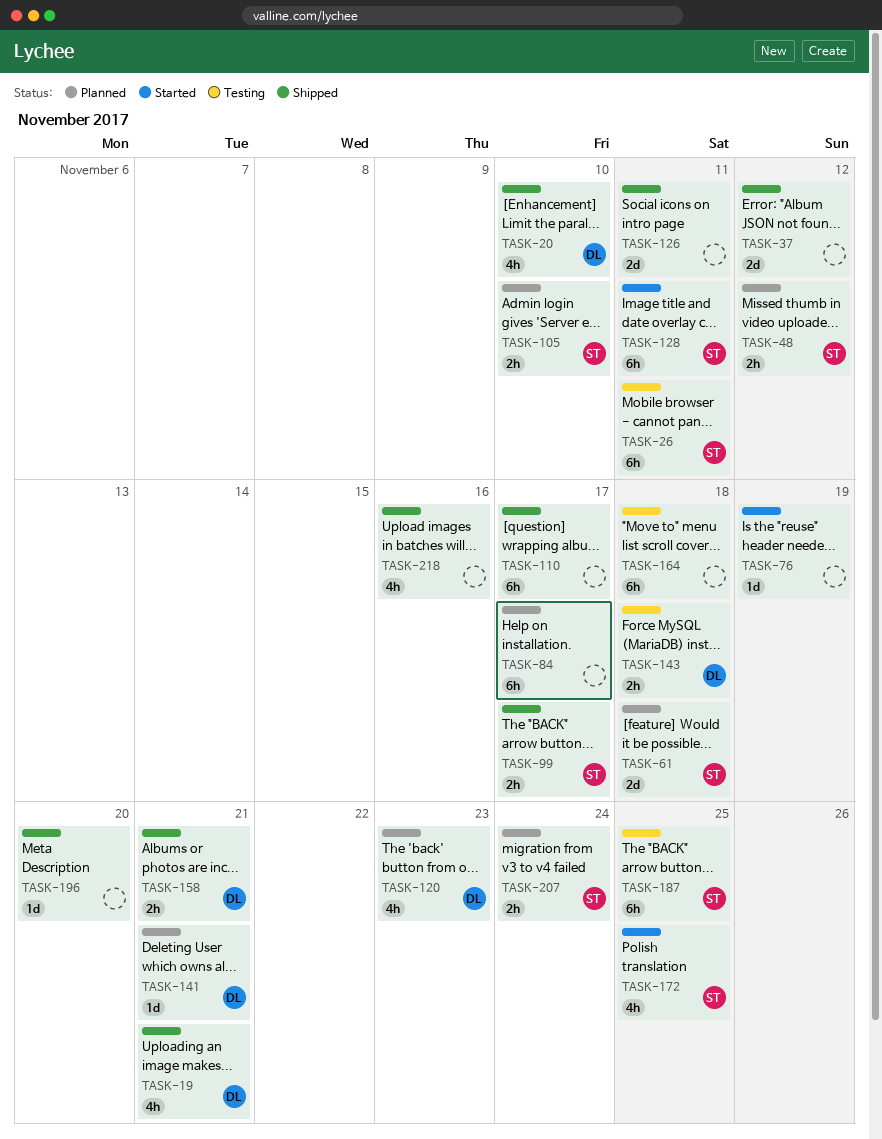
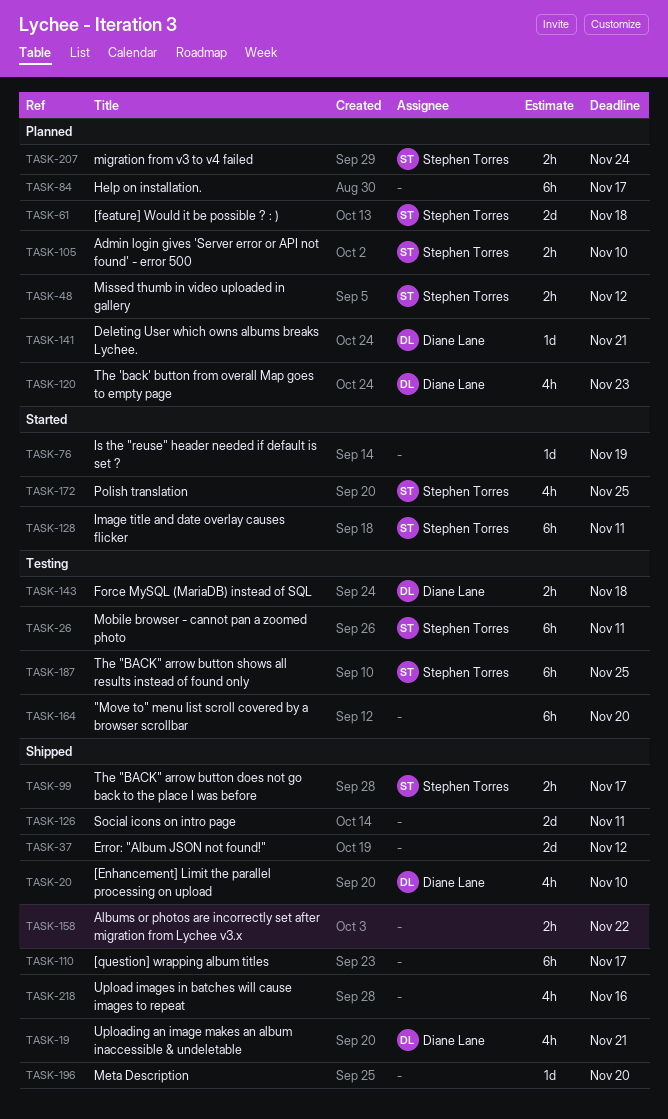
TASK-158, owner: Diane Lane -> none
TASK-158, due: Nov 21 -> Nov 22
TASK-164, due: Nov 18 -> Nov 20

